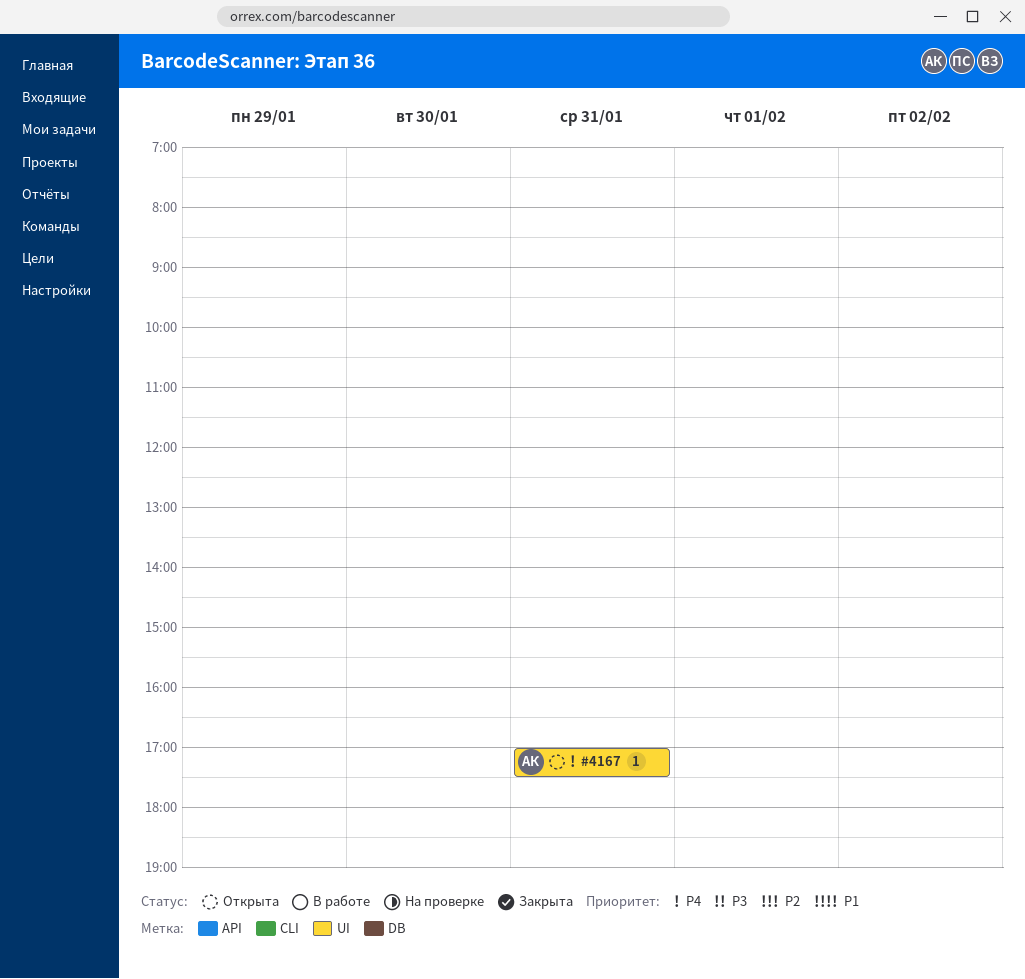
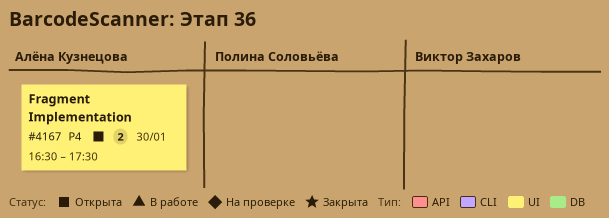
#4167, estimate: 1 -> 2
#4167, day: Jan 31 -> Jan 30
#4167, begins: 17:00 -> 16:30

